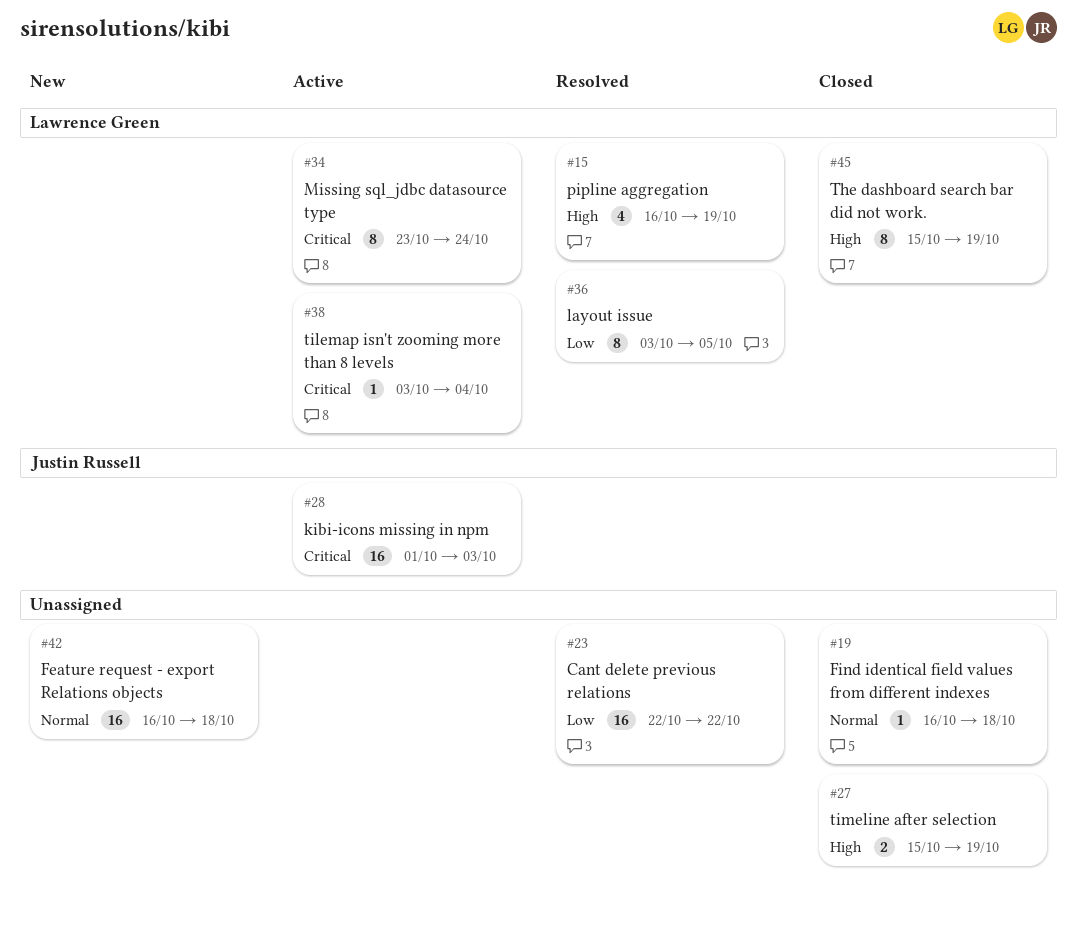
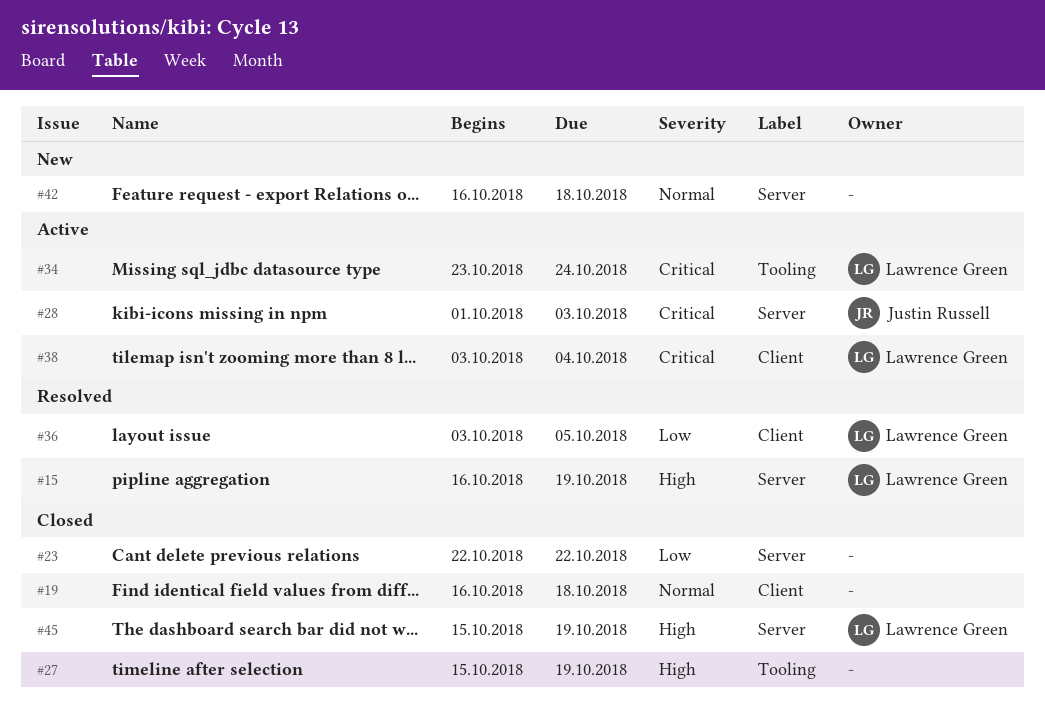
#23, status: Resolved -> Closed

